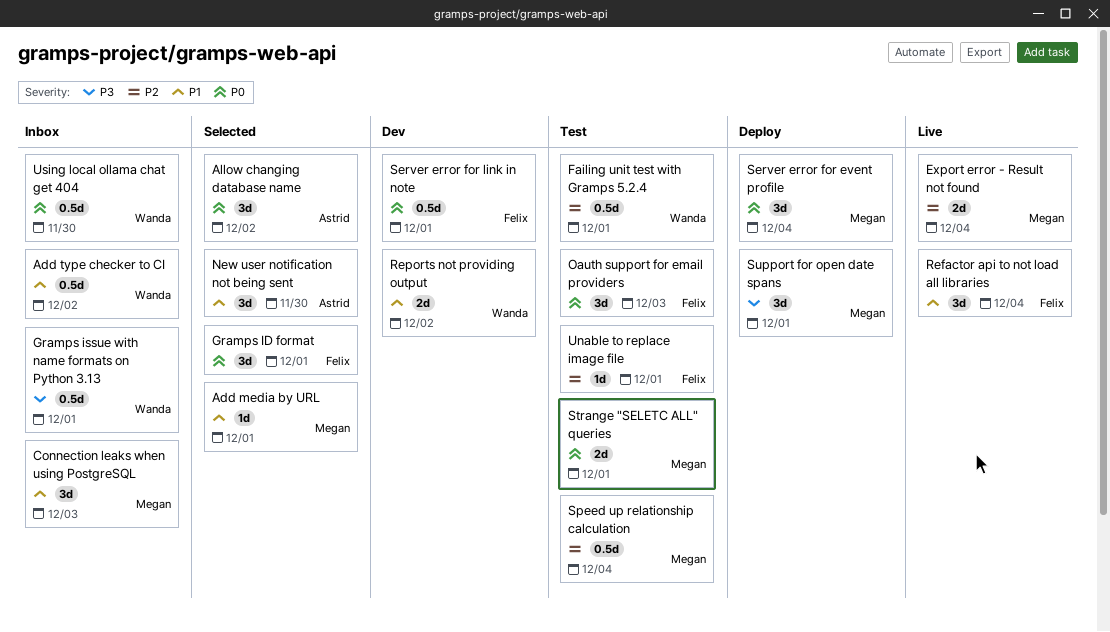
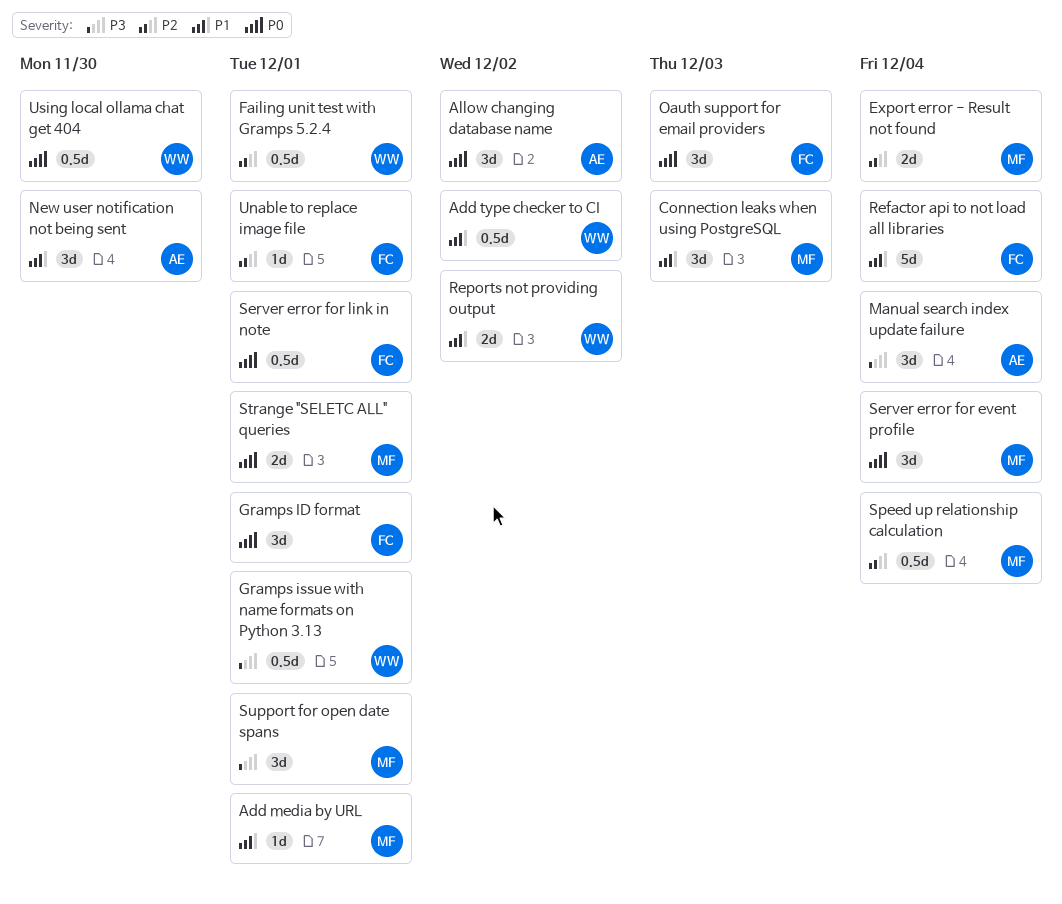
Manual search index update failure: none -> present
Refactor api to not load all libraries, estimate: 3d -> 5d

